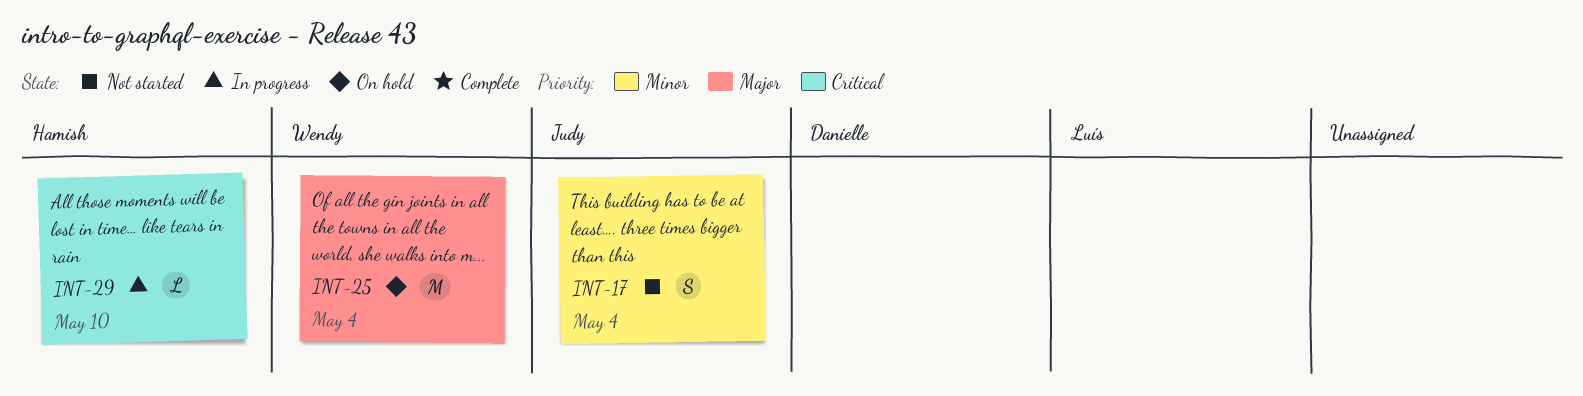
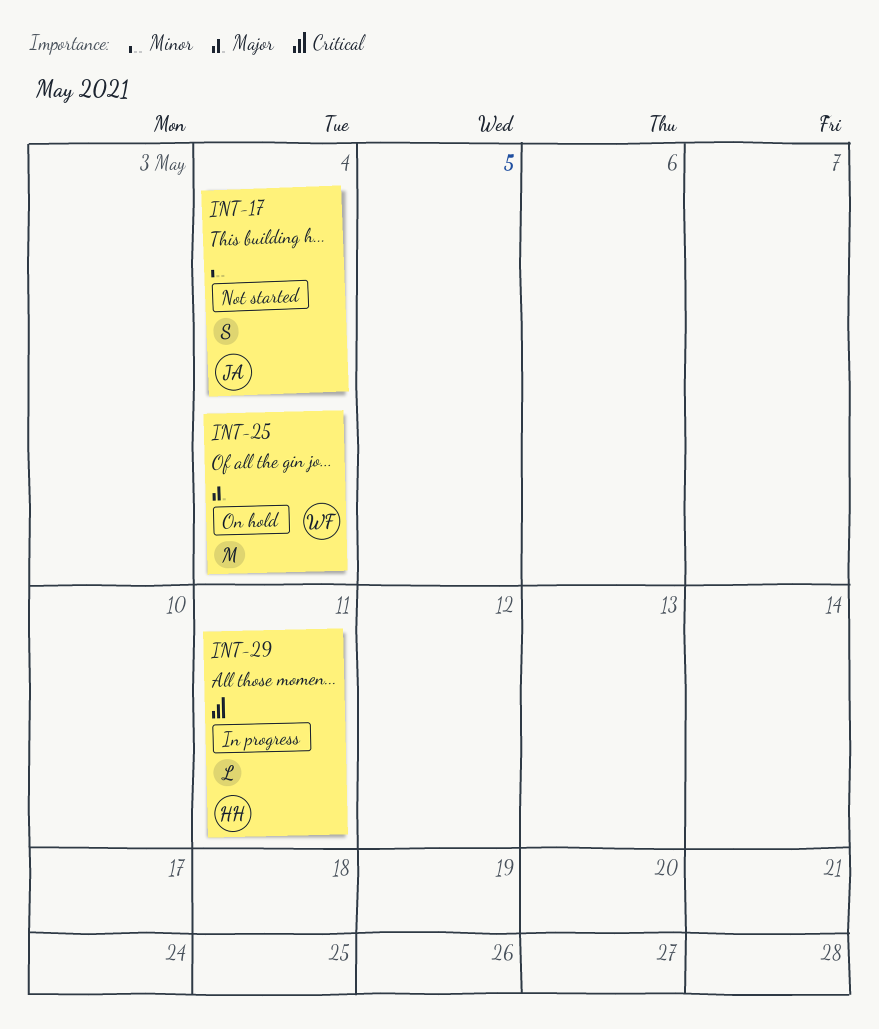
INT-29, due: May 10 -> May 11

